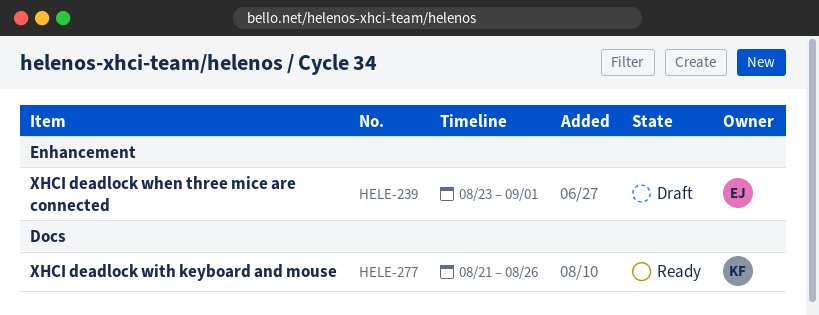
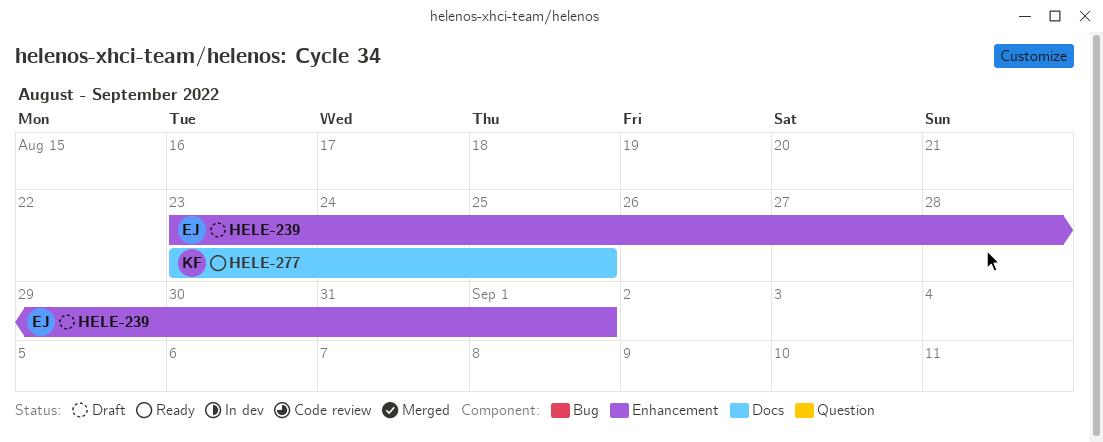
HELE-277, start: Aug 21 -> Aug 23
HELE-277, due: Aug 26 -> Aug 25

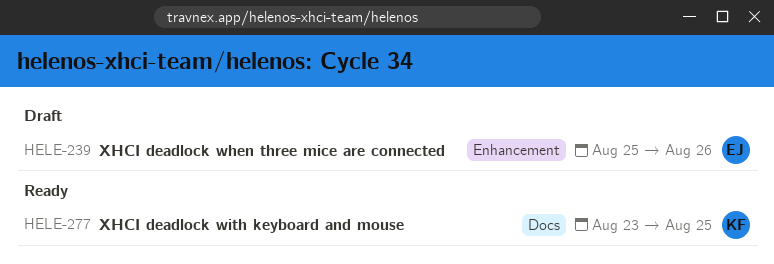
HELE-239, start: Aug 23 -> Aug 25
HELE-239, due: Sep 1 -> Aug 26

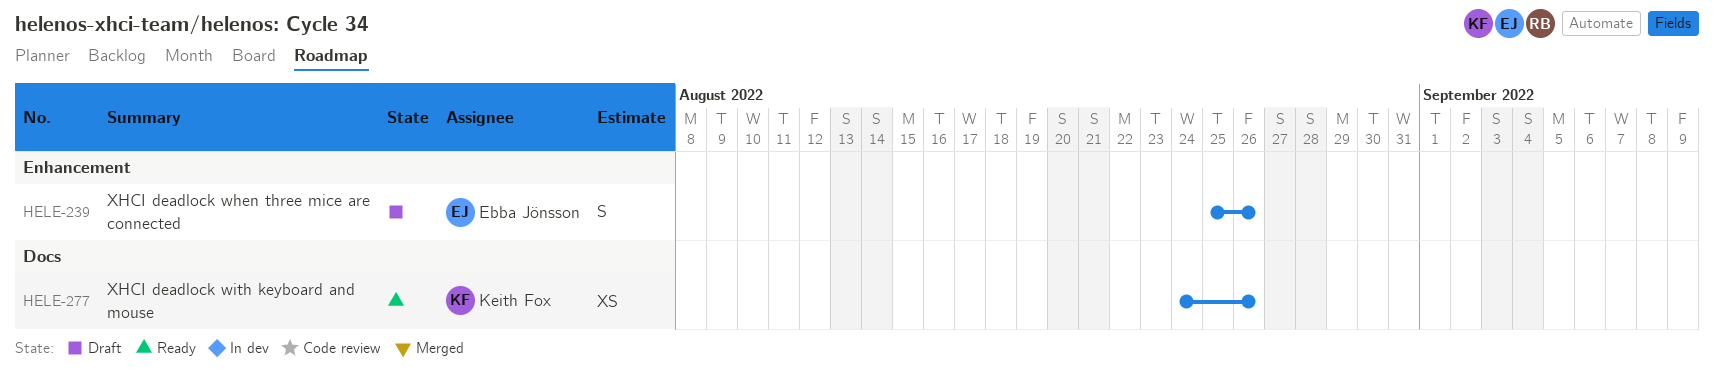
HELE-277, start: Aug 23 -> Aug 24
HELE-277, due: Aug 25 -> Aug 26

